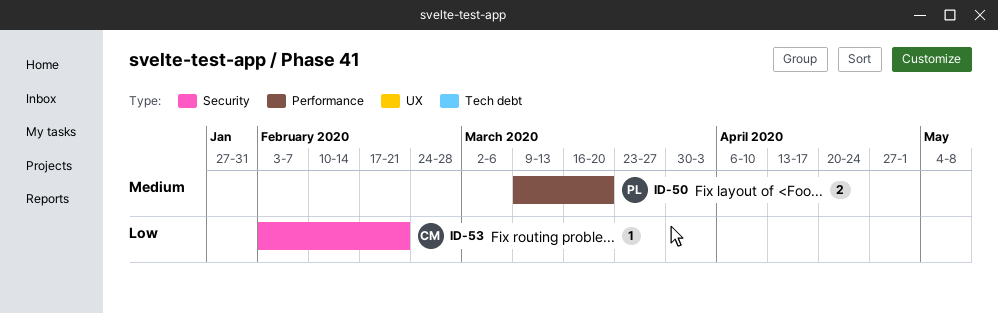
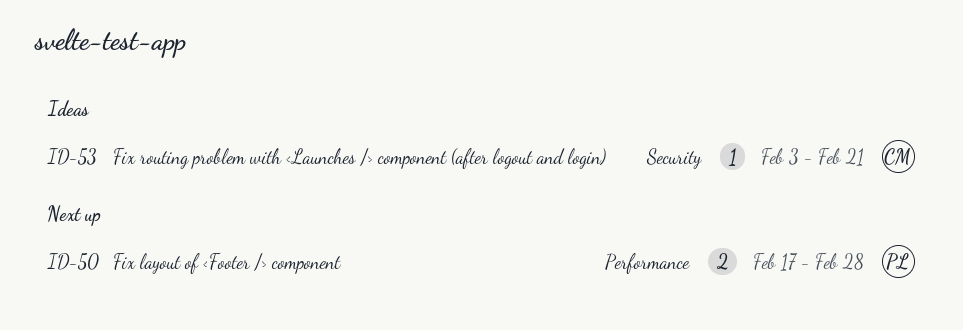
ID-50, start: Mar 9 -> Feb 17
ID-50, due: Mar 20 -> Feb 28

